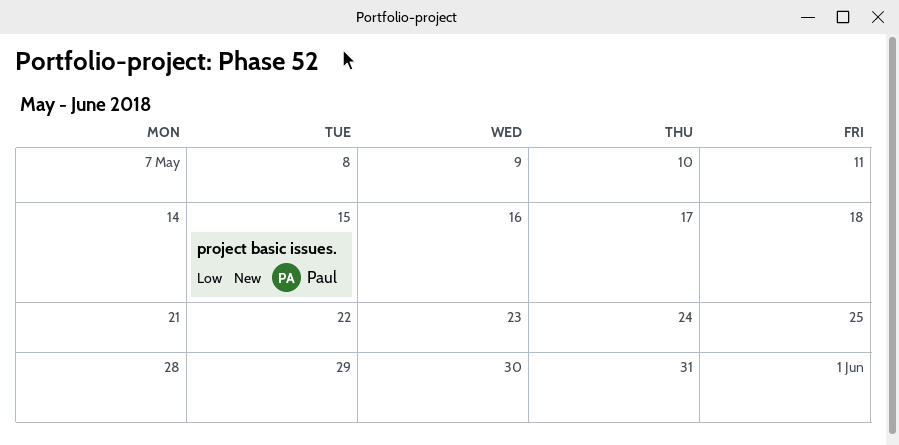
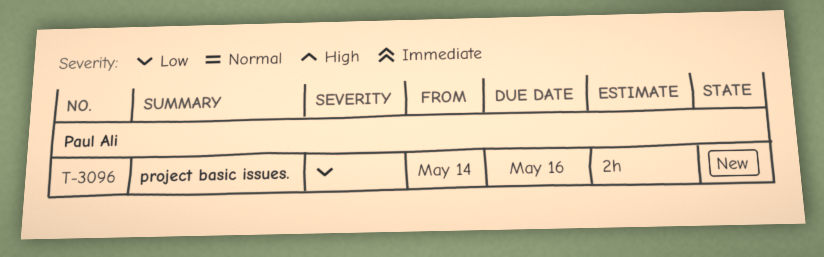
project basic issues., due: May 15 -> May 16

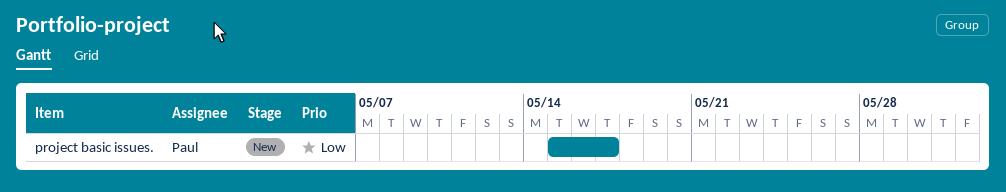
project basic issues., start: May 14 -> May 15
project basic issues., due: May 16 -> May 17

